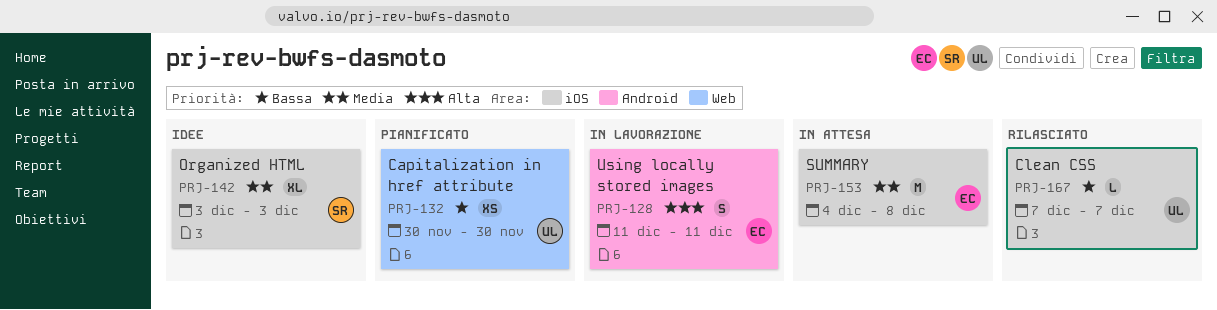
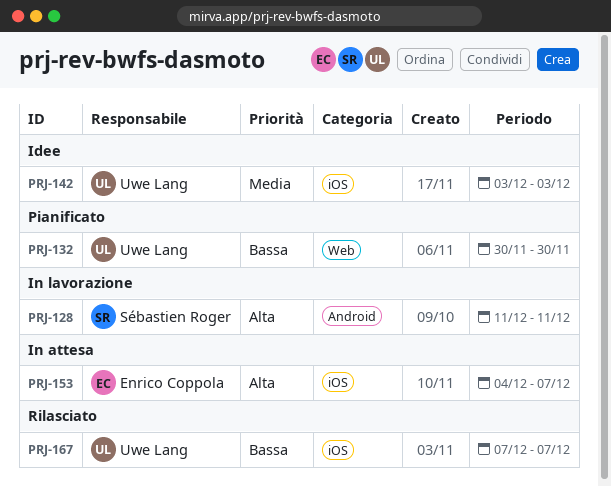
PRJ-128, owner: Enrico Coppola -> Sébastien Roger
PRJ-142, owner: Sébastien Roger -> Uwe Lang
PRJ-153, priority: Media -> Alta
PRJ-153, due: Dec 8 -> Dec 7

